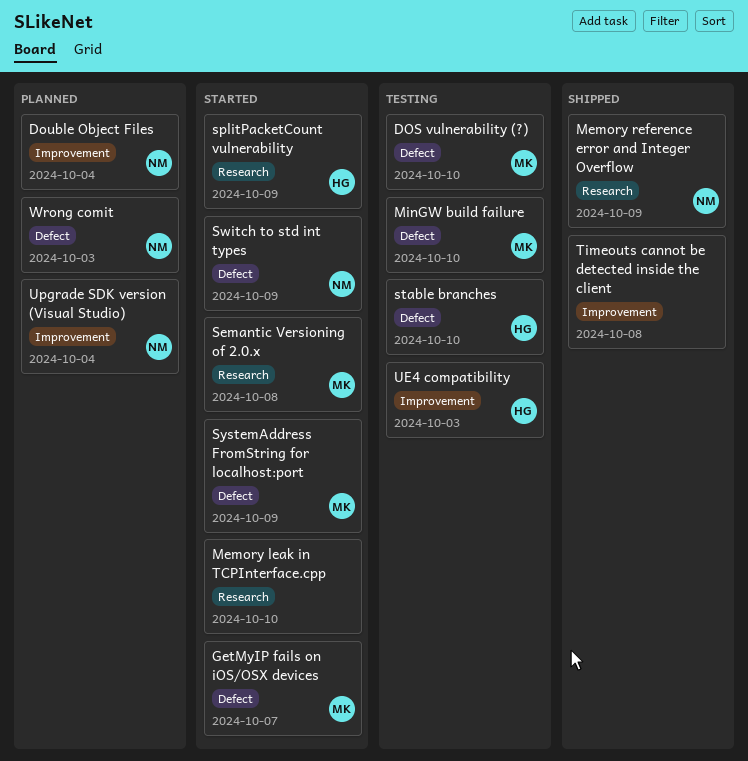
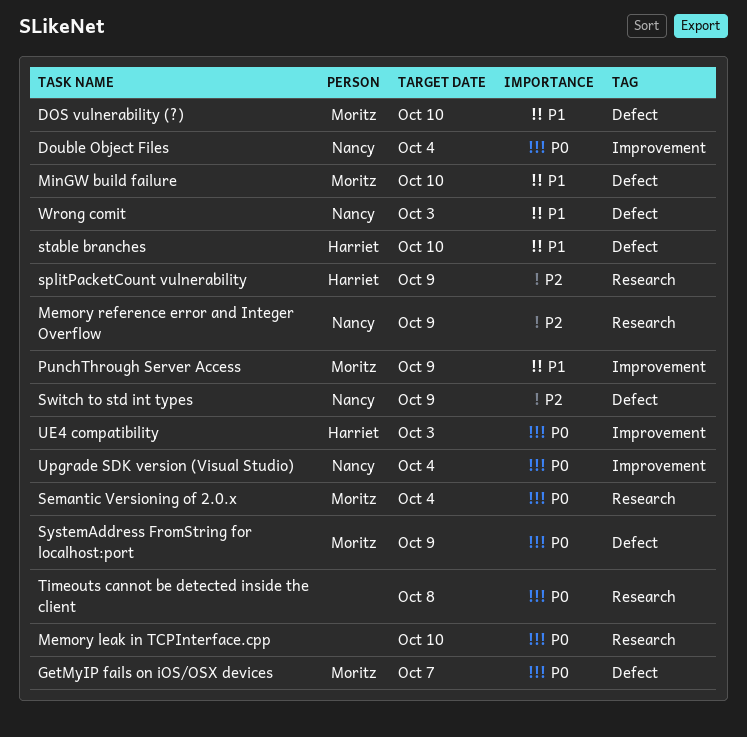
PunchThrough Server Access: none -> present
Semantic Versioning of 2.0.x, due: Oct 8 -> Oct 4
Timeouts cannot be detected inside the client, label: Improvement -> Research

